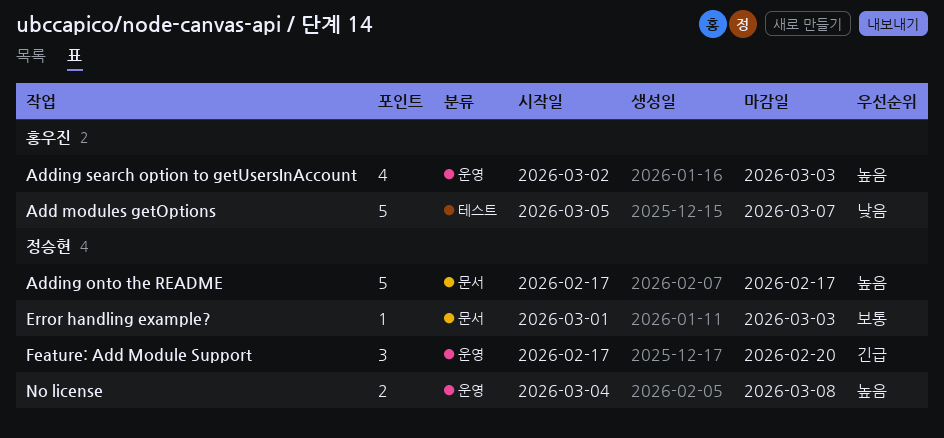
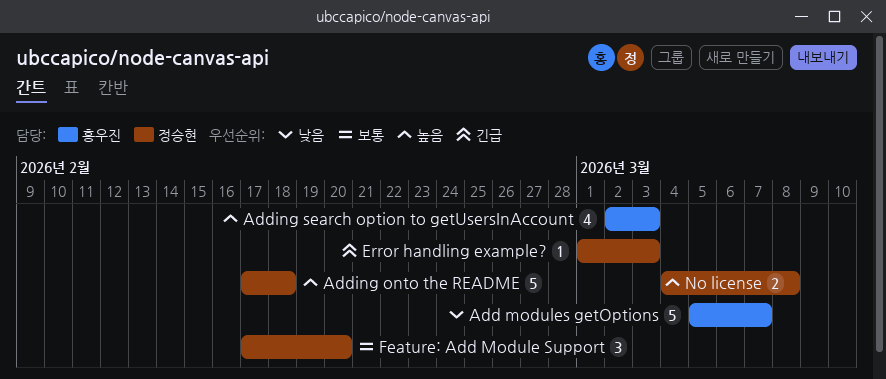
Adding onto the README, due: Feb 17 -> Feb 18
Error handling example?, priority: 보통 -> 긴급
Feature: Add Module Support, priority: 긴급 -> 보통

